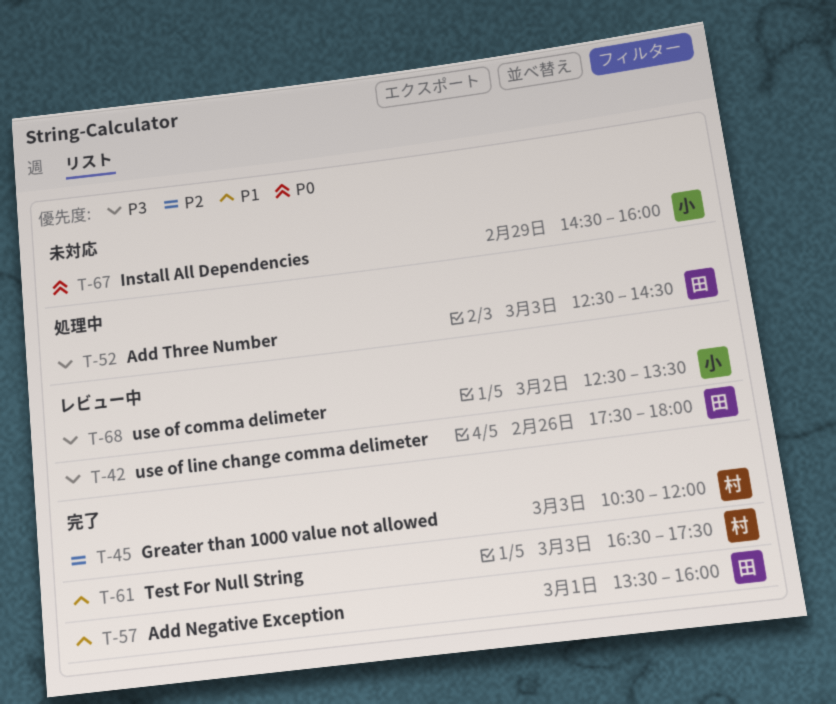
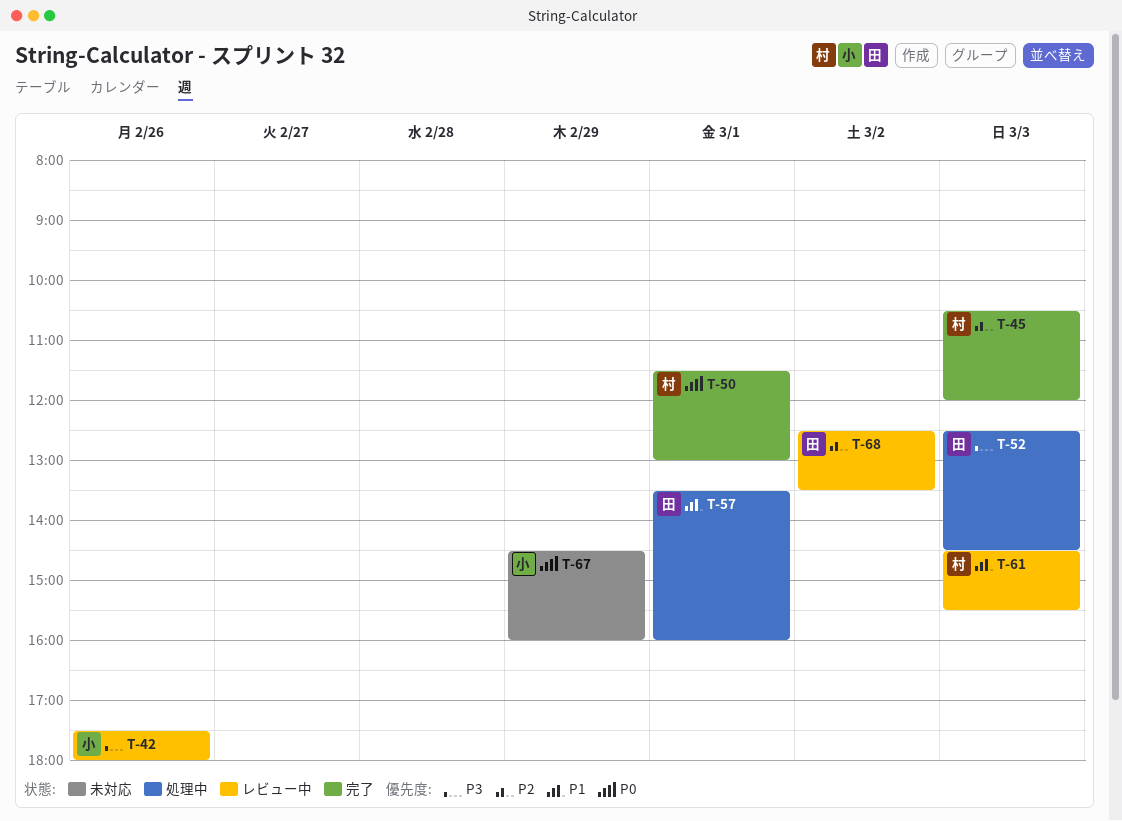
T-42, owner: 田 -> 小
T-50: none -> present
T-57, status: 完了 -> 処理中
T-61, status: 完了 -> レビュー中
T-61, begins: 16:30 -> 14:30
T-61, ends: 17:30 -> 15:30
T-68, owner: 小 -> 田
T-68, priority: P3 -> P2

